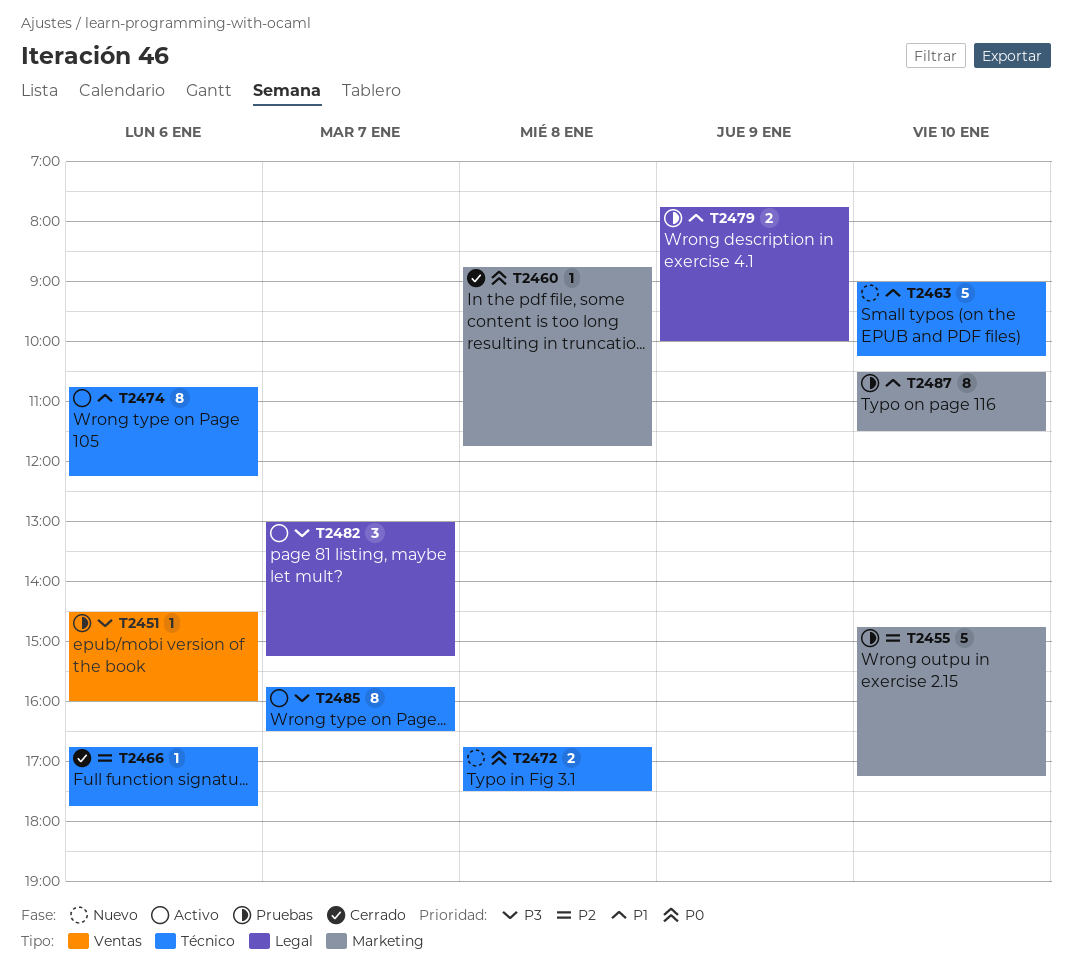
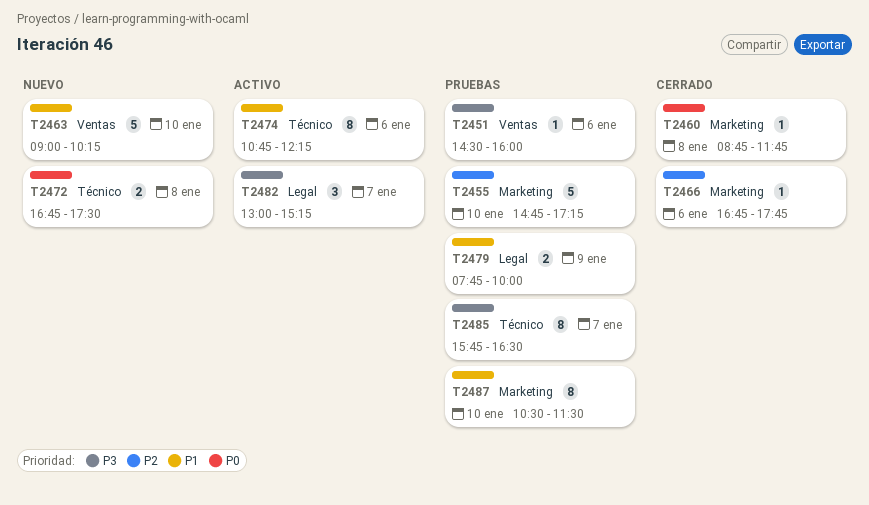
T2463, label: Técnico -> Ventas
T2466, label: Técnico -> Marketing
T2485, status: Activo -> Pruebas

